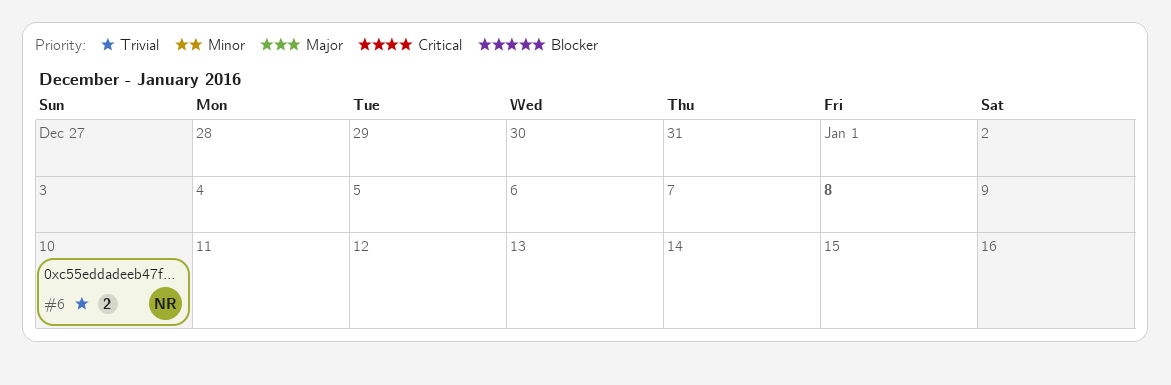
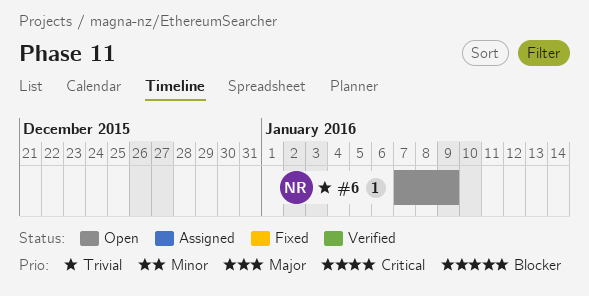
#6, estimate: 2 -> 1
#6, due: Jan 10 -> Jan 9

